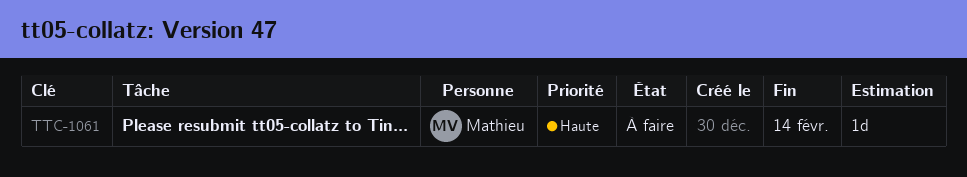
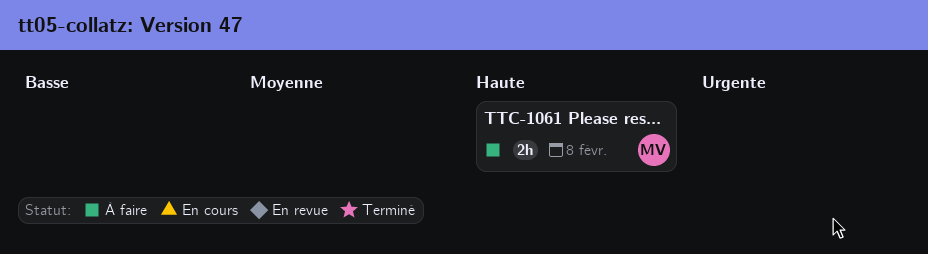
TTC-1061, estimate: 1d -> 2h
TTC-1061, due: Feb 14 -> Feb 8

